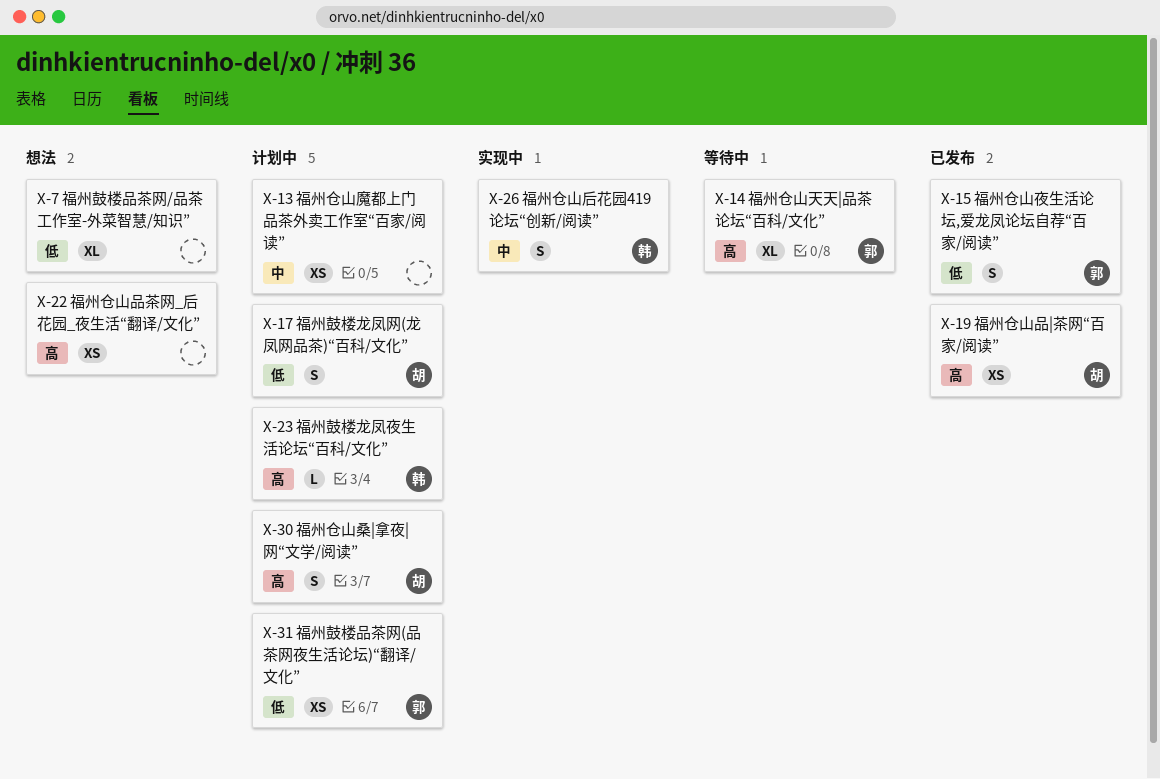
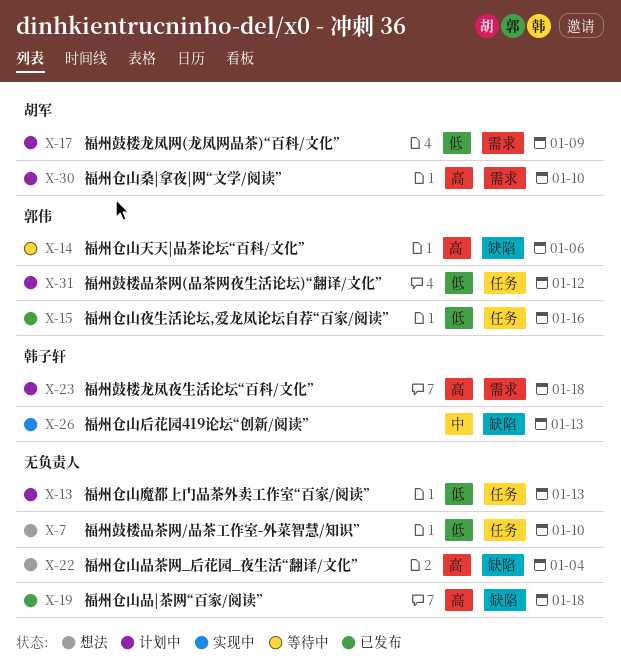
X-13, priority: 中 -> 低
X-19, owner: 胡军 -> none

